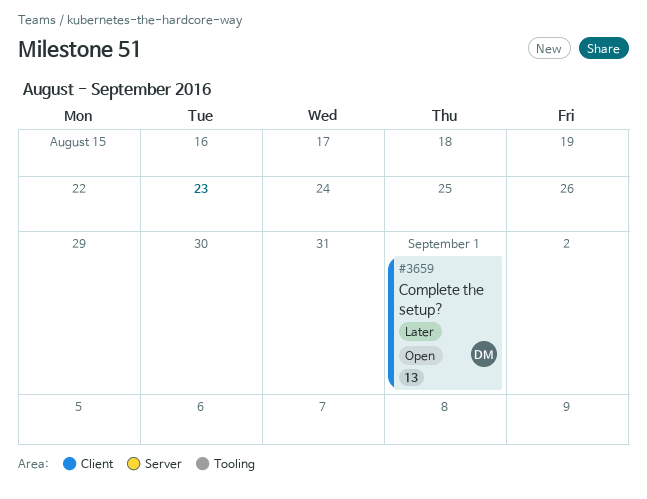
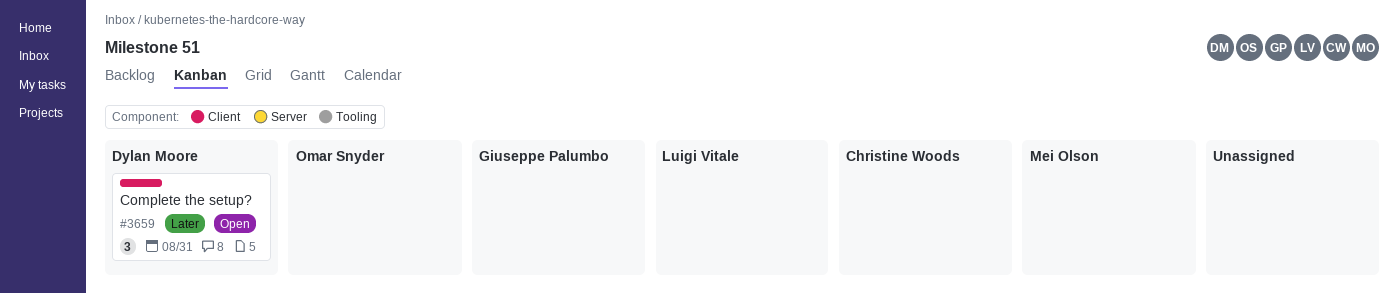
#3659, estimate: 13 -> 3
#3659, due: Sep 1 -> Aug 31

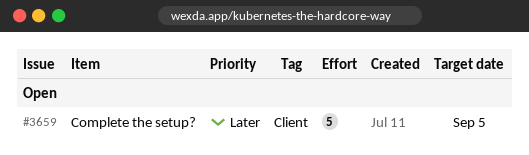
#3659, estimate: 3 -> 5
#3659, due: Aug 31 -> Sep 5

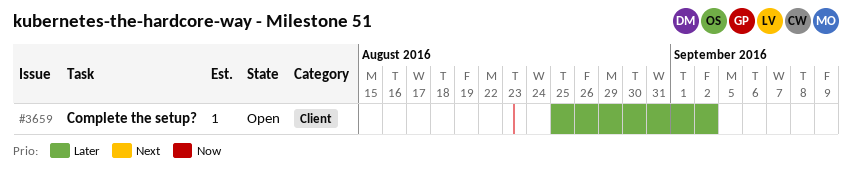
#3659, estimate: 5 -> 1
#3659, due: Sep 5 -> Sep 2

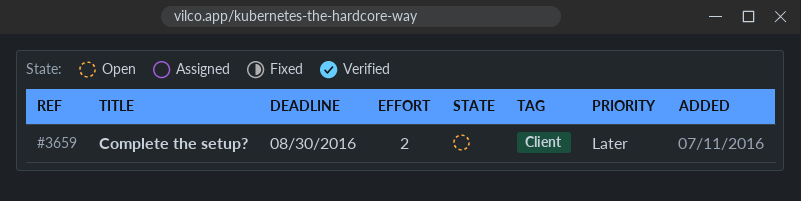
#3659, estimate: 1 -> 2
#3659, due: Sep 2 -> Aug 30

